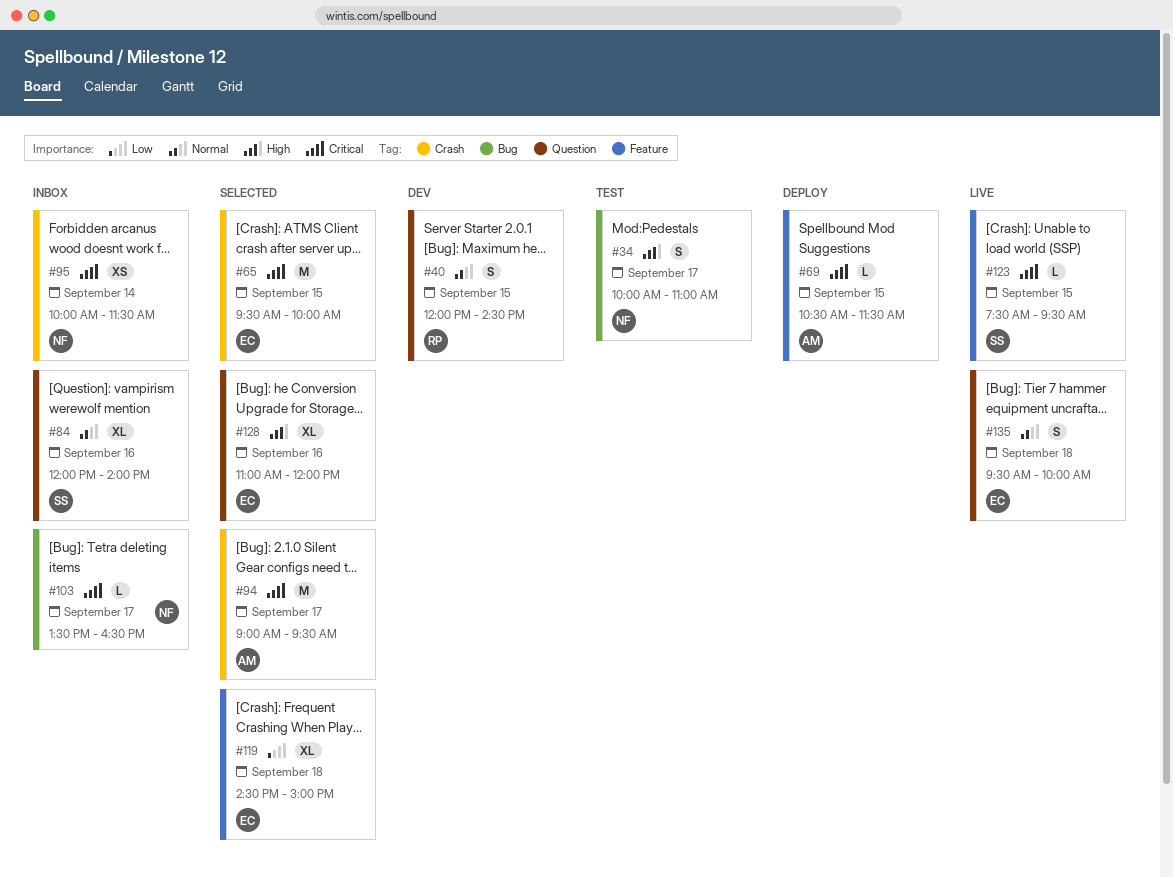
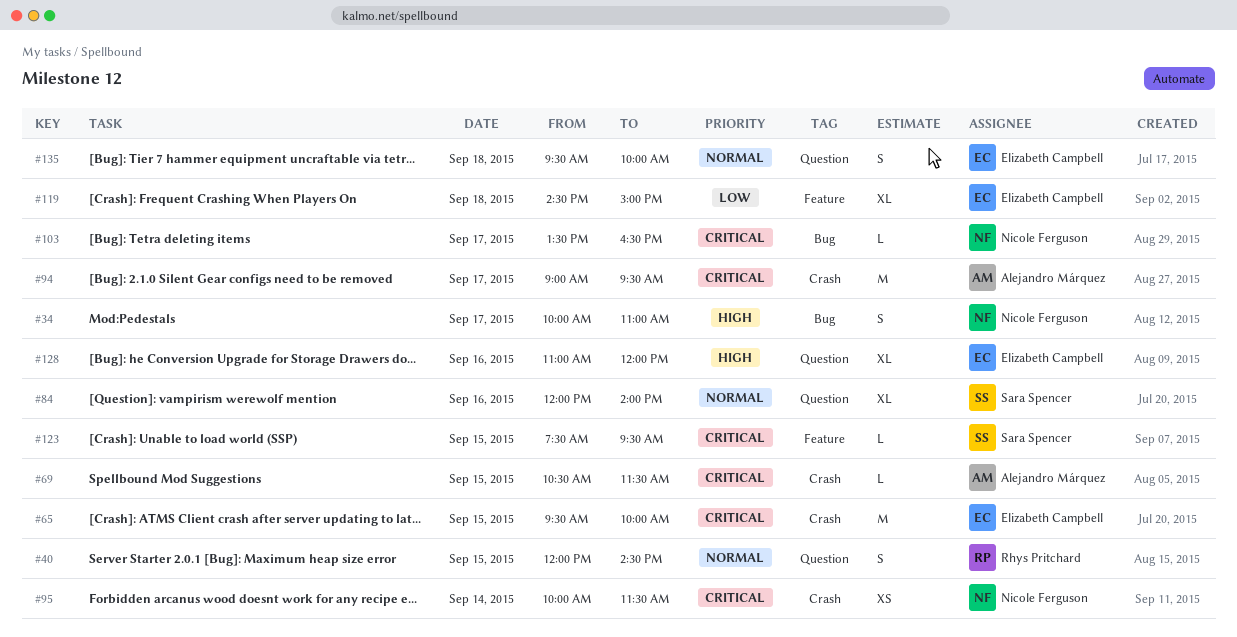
#69, label: Feature -> Crash

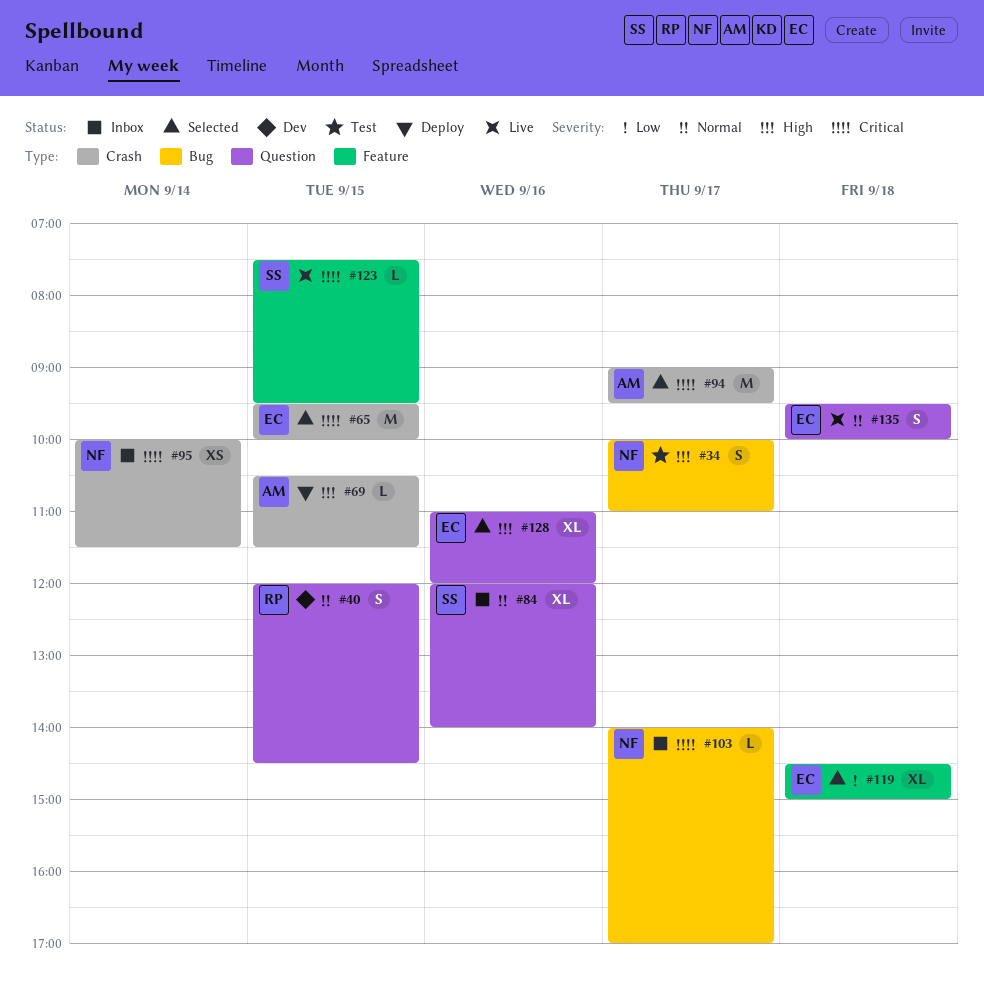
#69, priority: Critical -> High
#103, begins: 13:30 -> 14:00
#103, ends: 16:30 -> 17:00

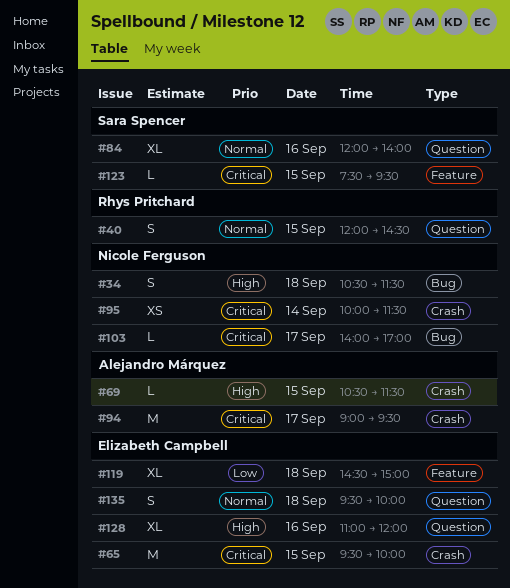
#34, day: Sep 17 -> Sep 18
#34, begins: 10:00 -> 10:30
#34, ends: 11:00 -> 11:30

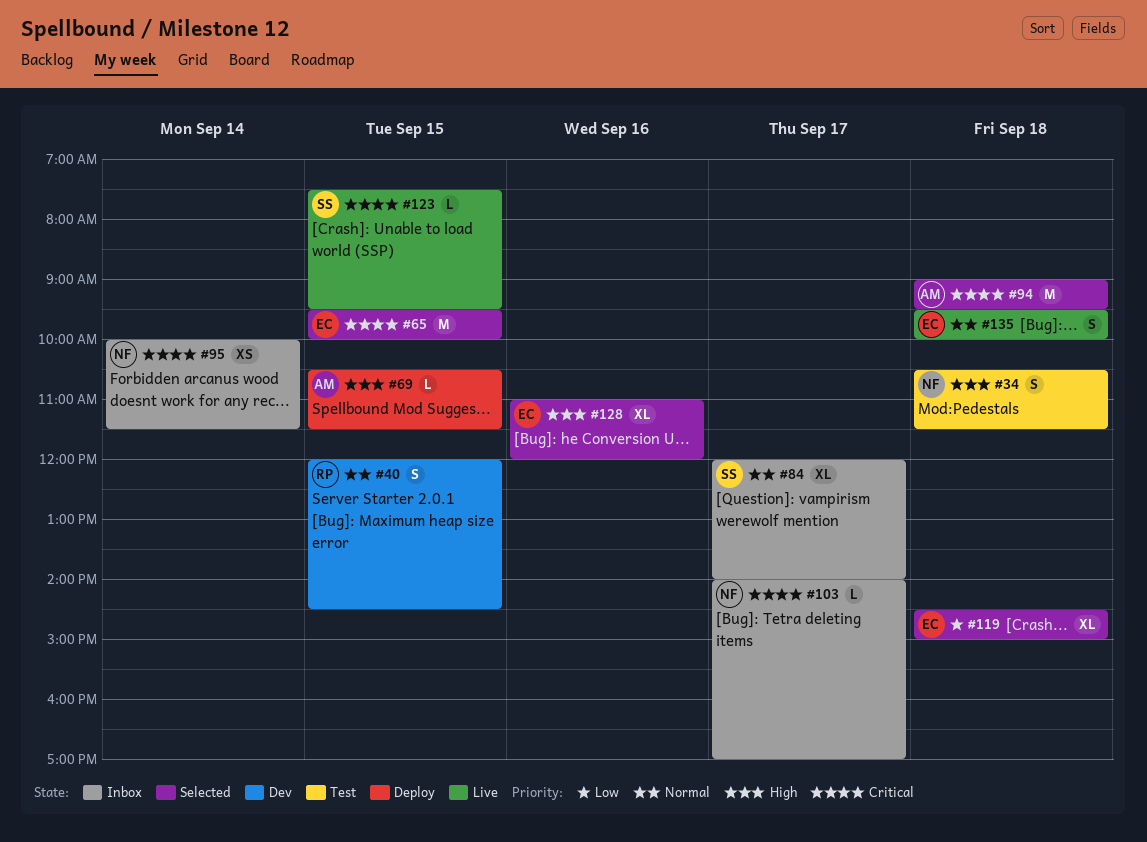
#84, day: Sep 16 -> Sep 17
#94, day: Sep 17 -> Sep 18

